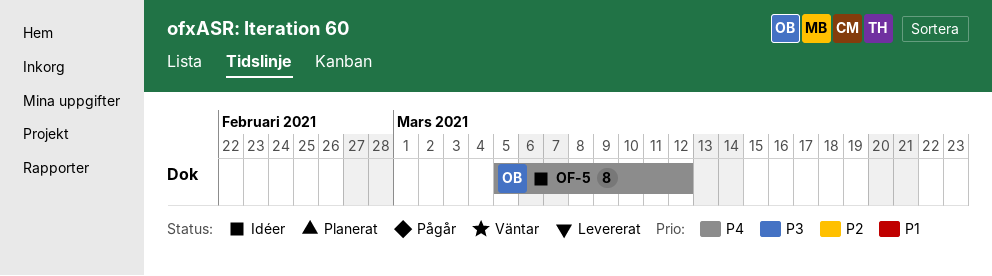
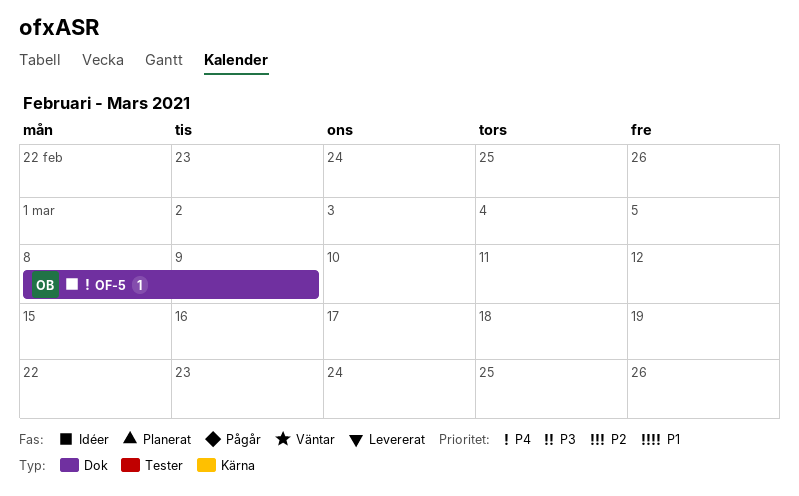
OF-5, estimate: 8 -> 1
OF-5, start: Mar 5 -> Mar 8
OF-5, due: Mar 12 -> Mar 9

